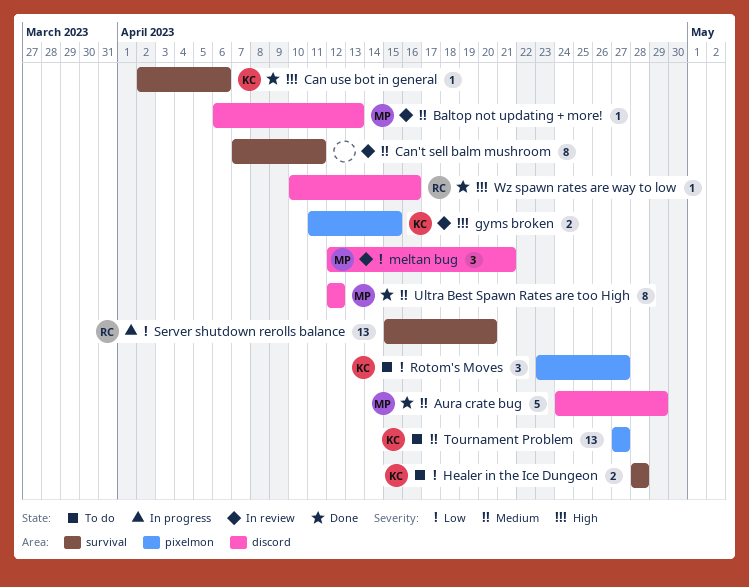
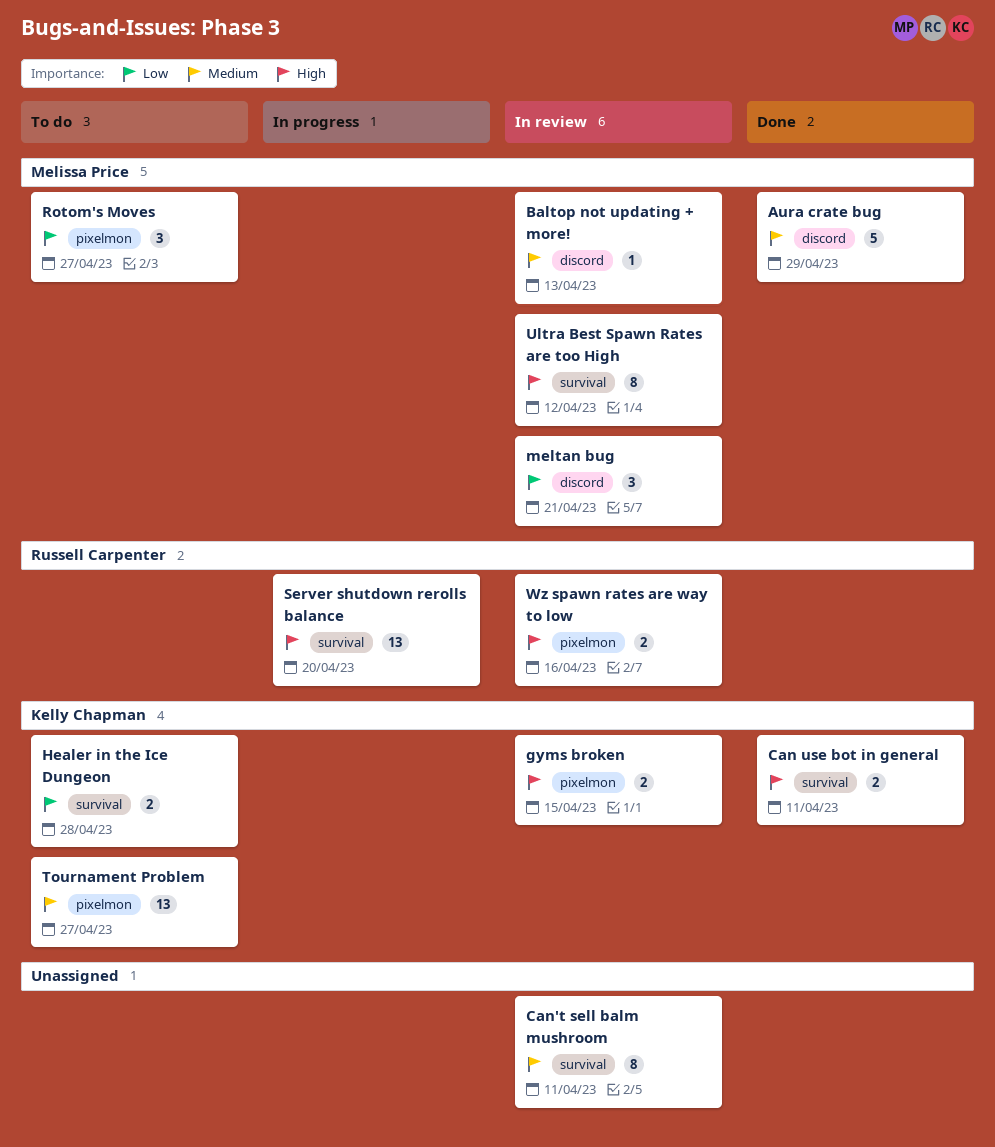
Can use bot in general, estimate: 1 -> 2
Can use bot in general, due: Apr 6 -> Apr 11
Rotom's Moves, owner: Kelly Chapman -> Melissa Price
Server shutdown rerolls balance, priority: Low -> High
Ultra Best Spawn Rates are too High, status: Done -> In review
Ultra Best Spawn Rates are too High, priority: Medium -> High
Ultra Best Spawn Rates are too High, label: discord -> survival
Wz spawn rates are way to low, status: Done -> In review
Wz spawn rates are way to low, label: discord -> pixelmon
Wz spawn rates are way to low, estimate: 1 -> 2

